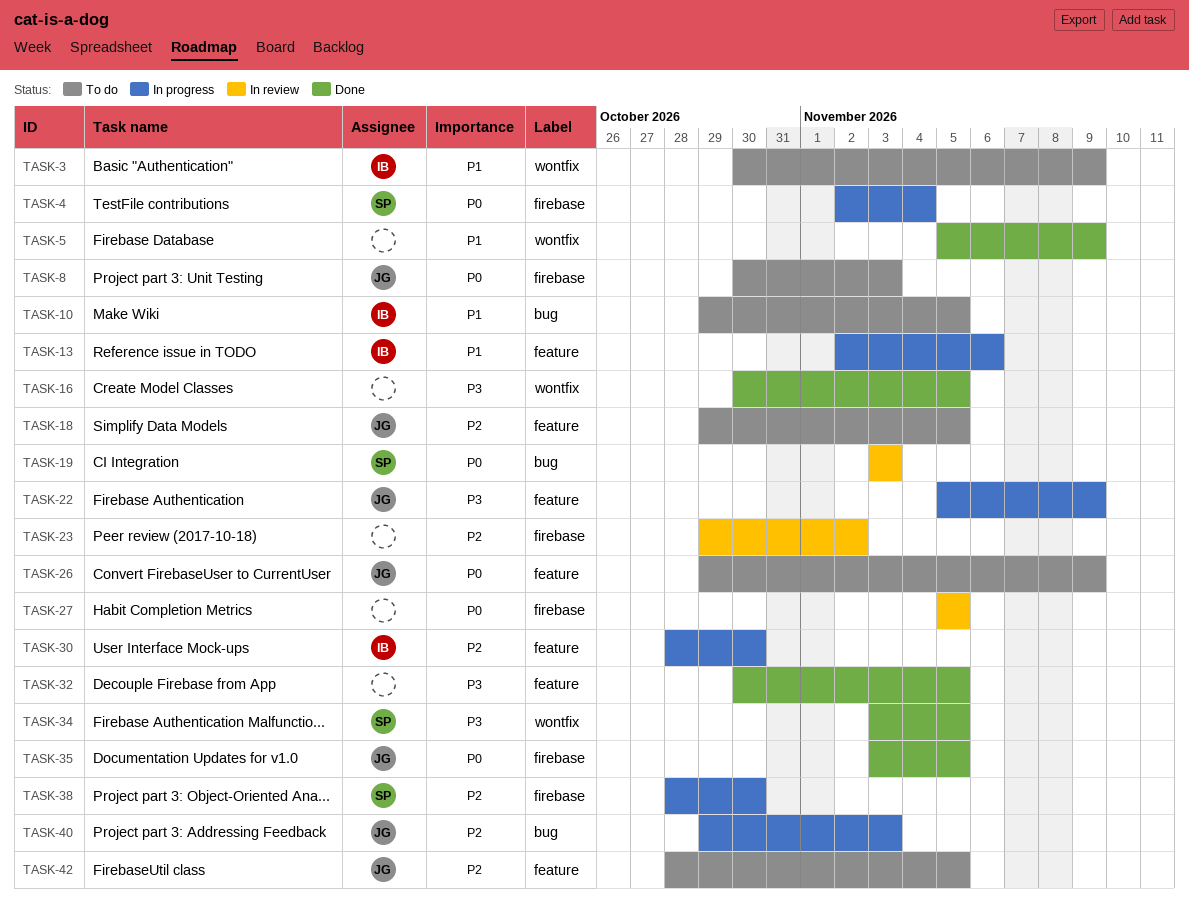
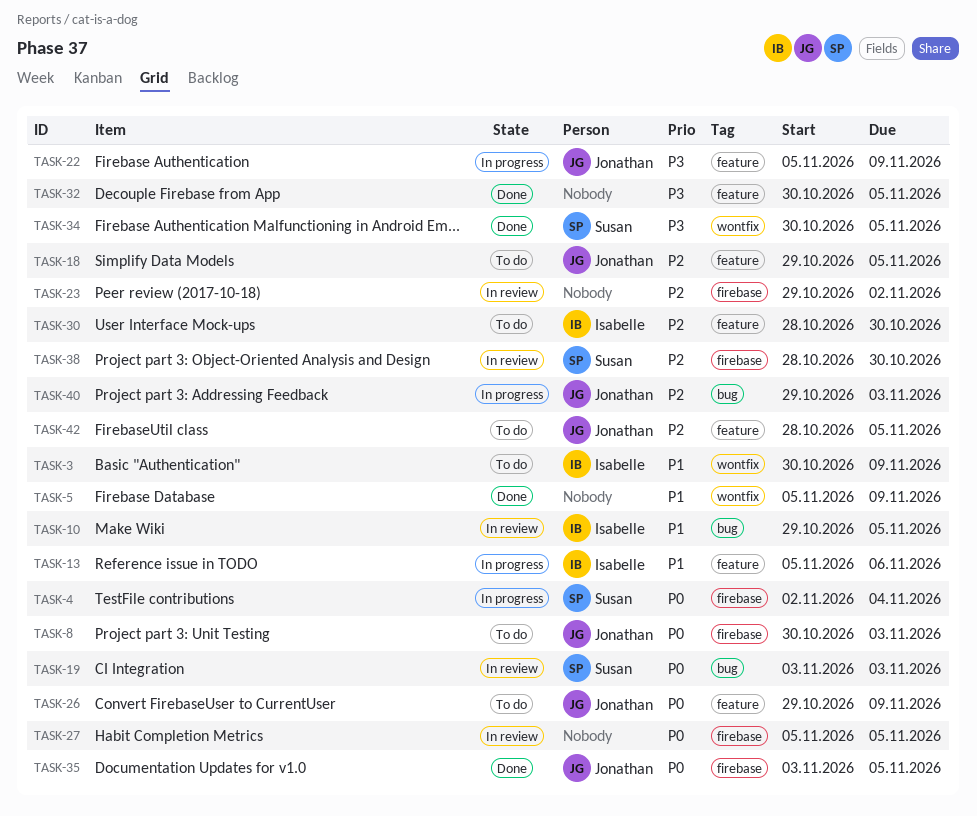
TASK-10, status: To do -> In review
TASK-13, start: Nov 2 -> Nov 5
TASK-16: present -> none
TASK-30, status: In progress -> To do
TASK-34, start: Nov 3 -> Oct 30
TASK-38, status: In progress -> In review

